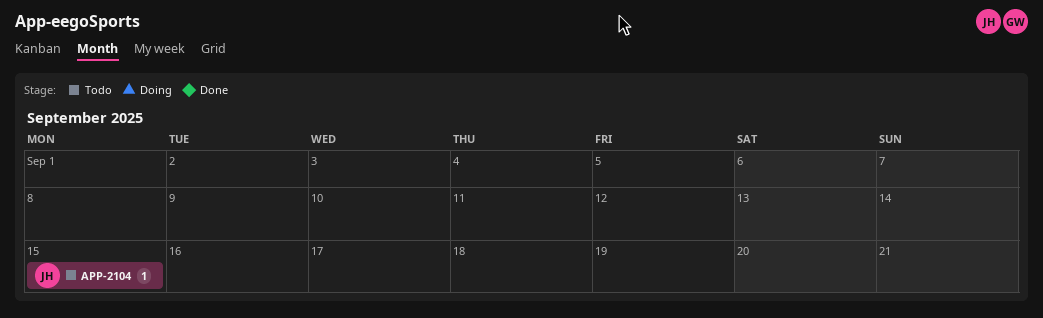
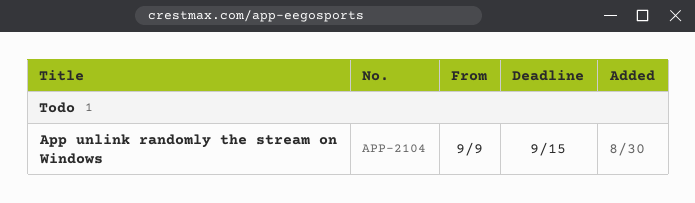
APP-2104, start: Sep 15 -> Sep 9

